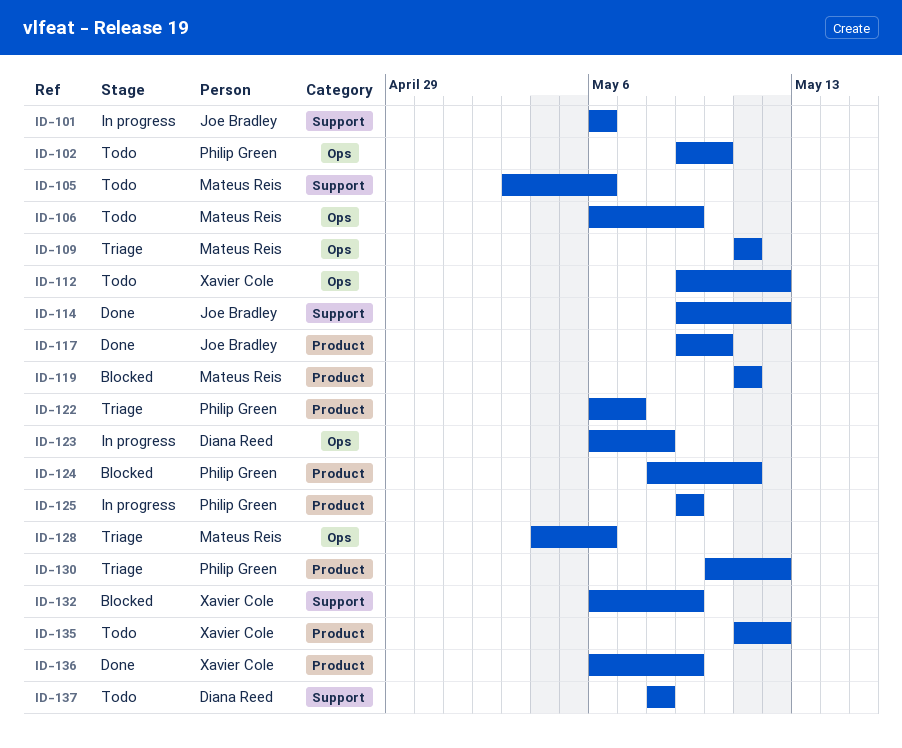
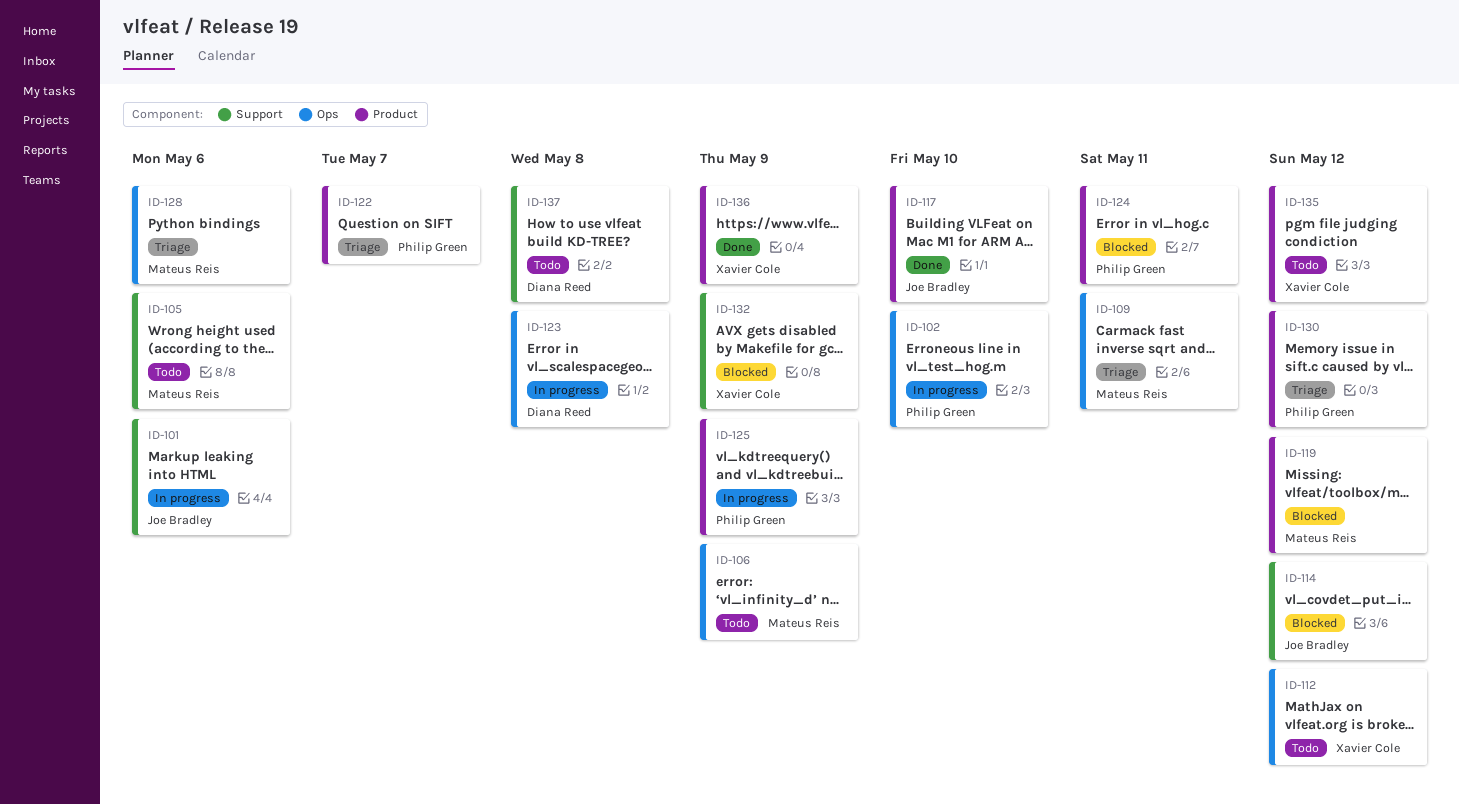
ID-102, status: Todo -> In progress
ID-114, status: Done -> Blocked
ID-119, due: May 11 -> May 12

